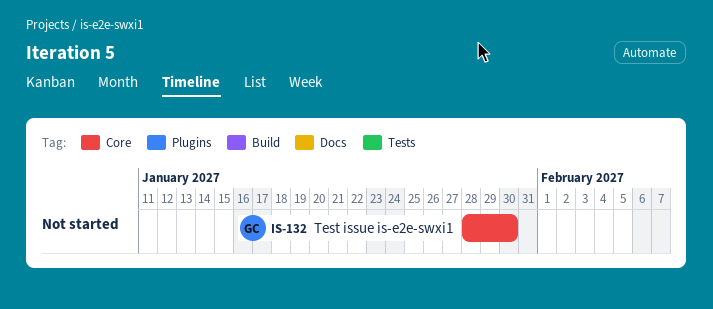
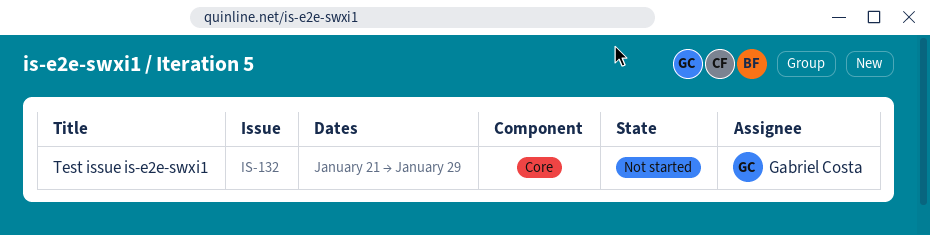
IS-132, start: Jan 28 -> Jan 21
IS-132, due: Jan 30 -> Jan 29

